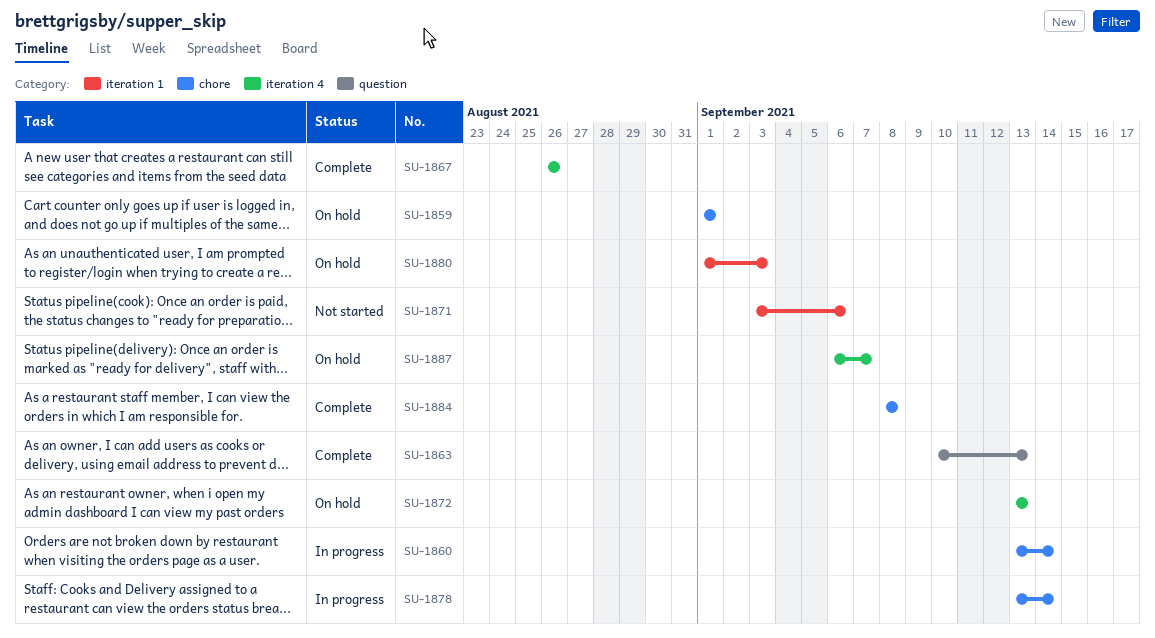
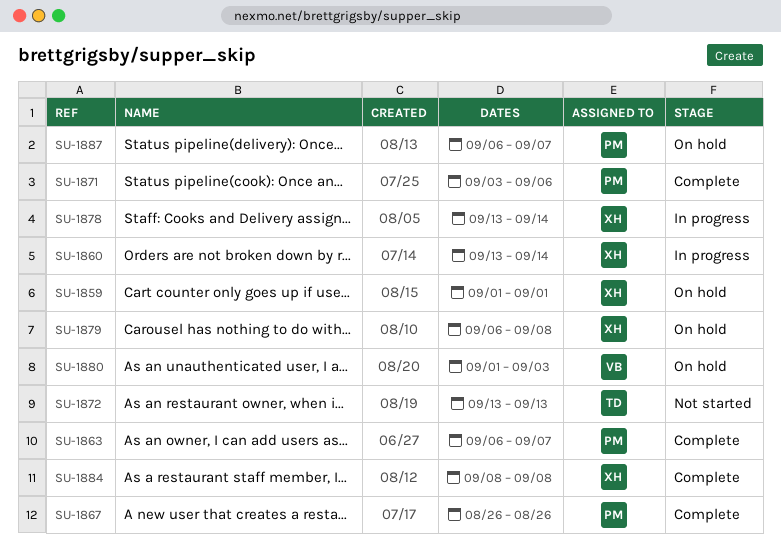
SU-1863, start: Sep 10 -> Sep 6
SU-1863, due: Sep 13 -> Sep 7
SU-1871, status: Not started -> Complete
SU-1872, status: On hold -> Not started
SU-1879: none -> present

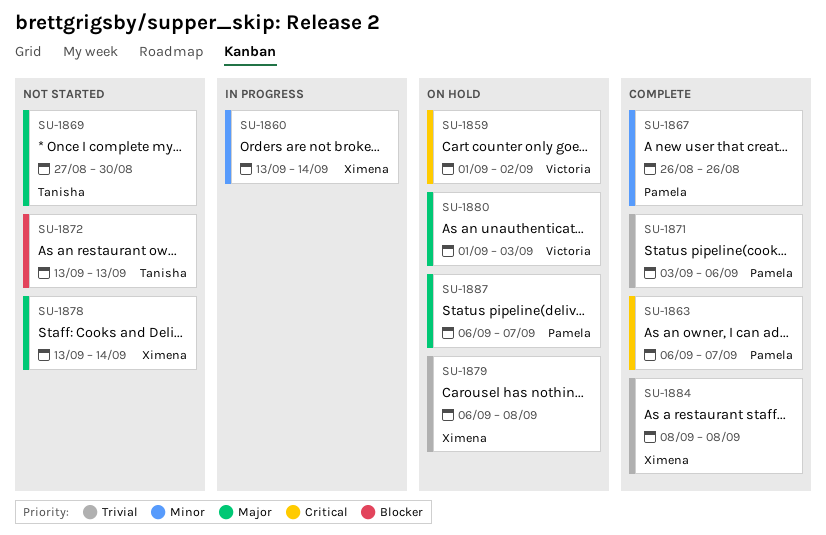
SU-1859, owner: Ximena -> Victoria
SU-1859, due: Sep 1 -> Sep 2
SU-1869: none -> present
SU-1878, status: In progress -> Not started

